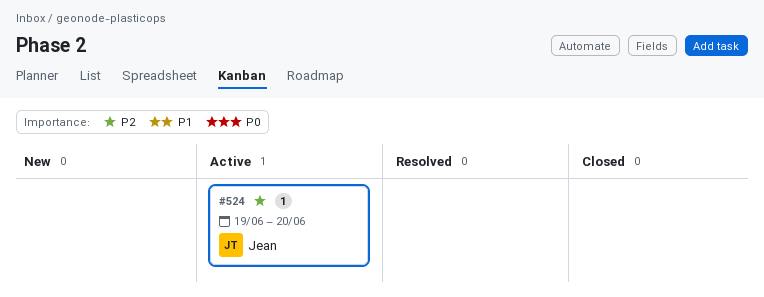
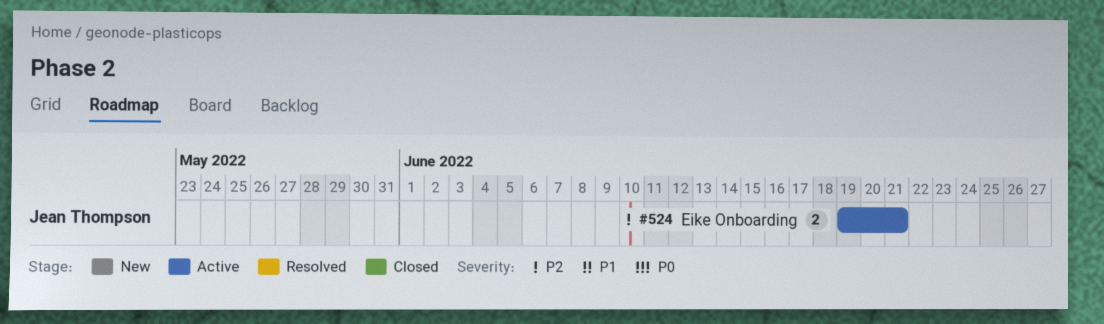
#524, estimate: 1 -> 2
#524, due: Jun 20 -> Jun 21

